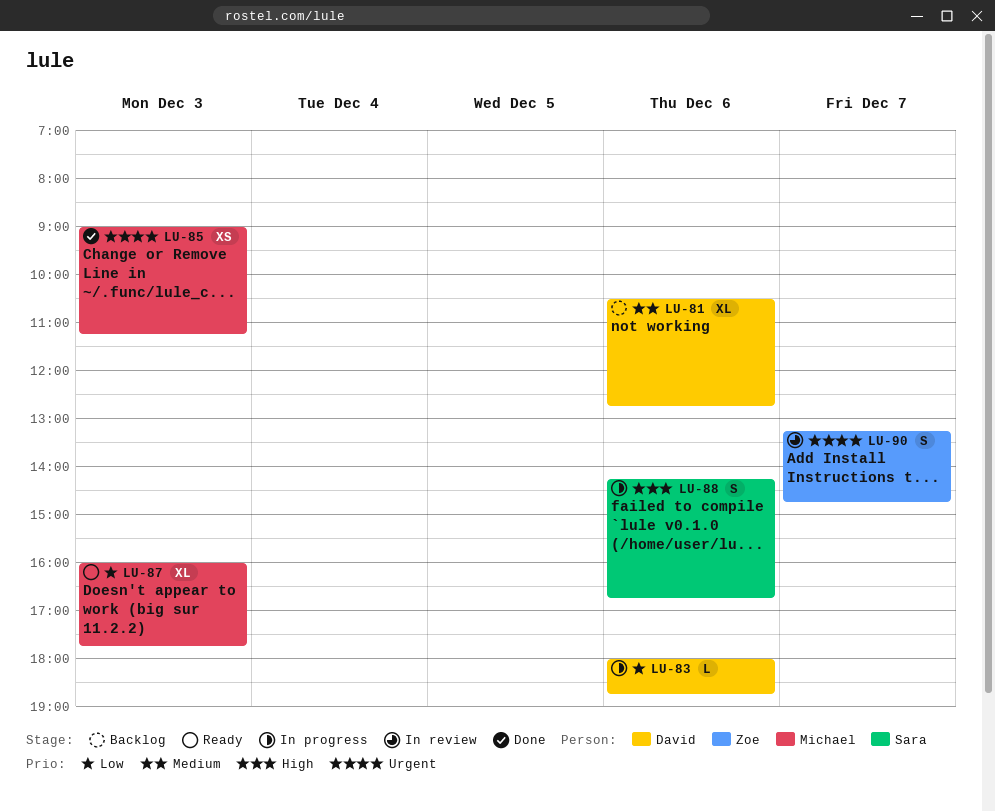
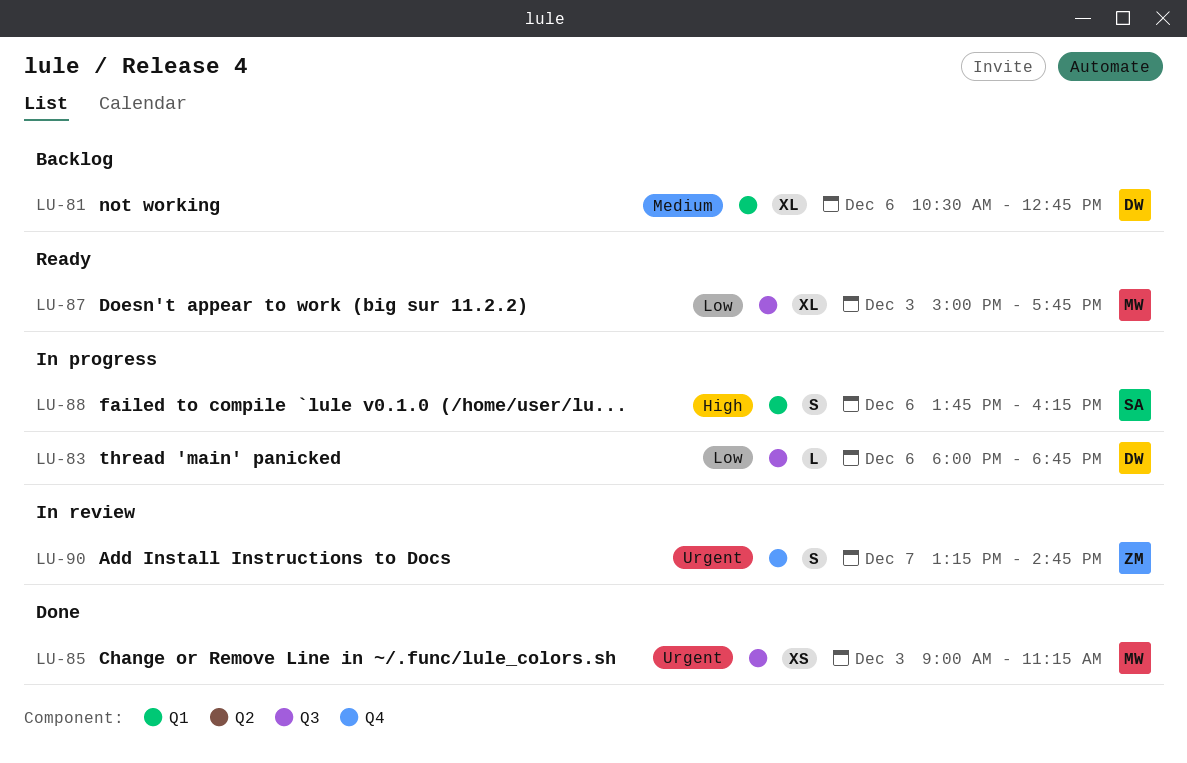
LU-87, begins: 16:00 -> 15:00
LU-88, begins: 14:15 -> 13:45
LU-88, ends: 16:45 -> 16:15

